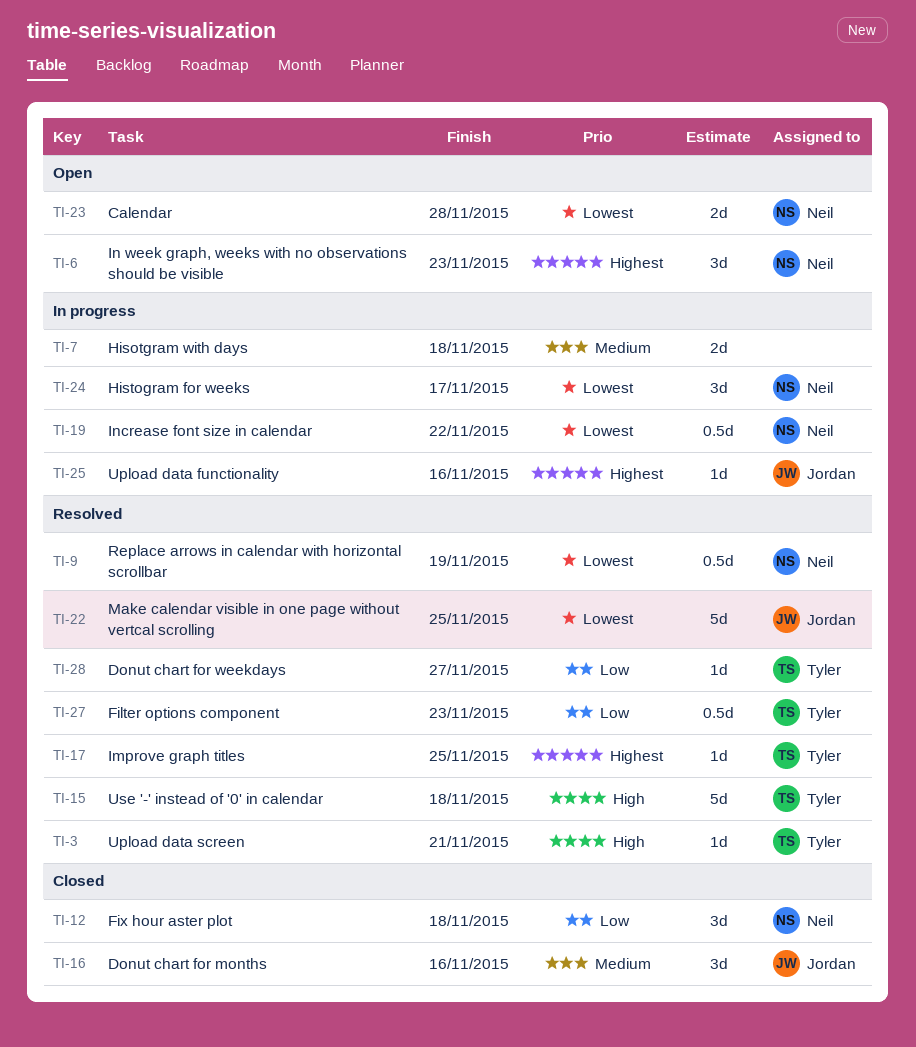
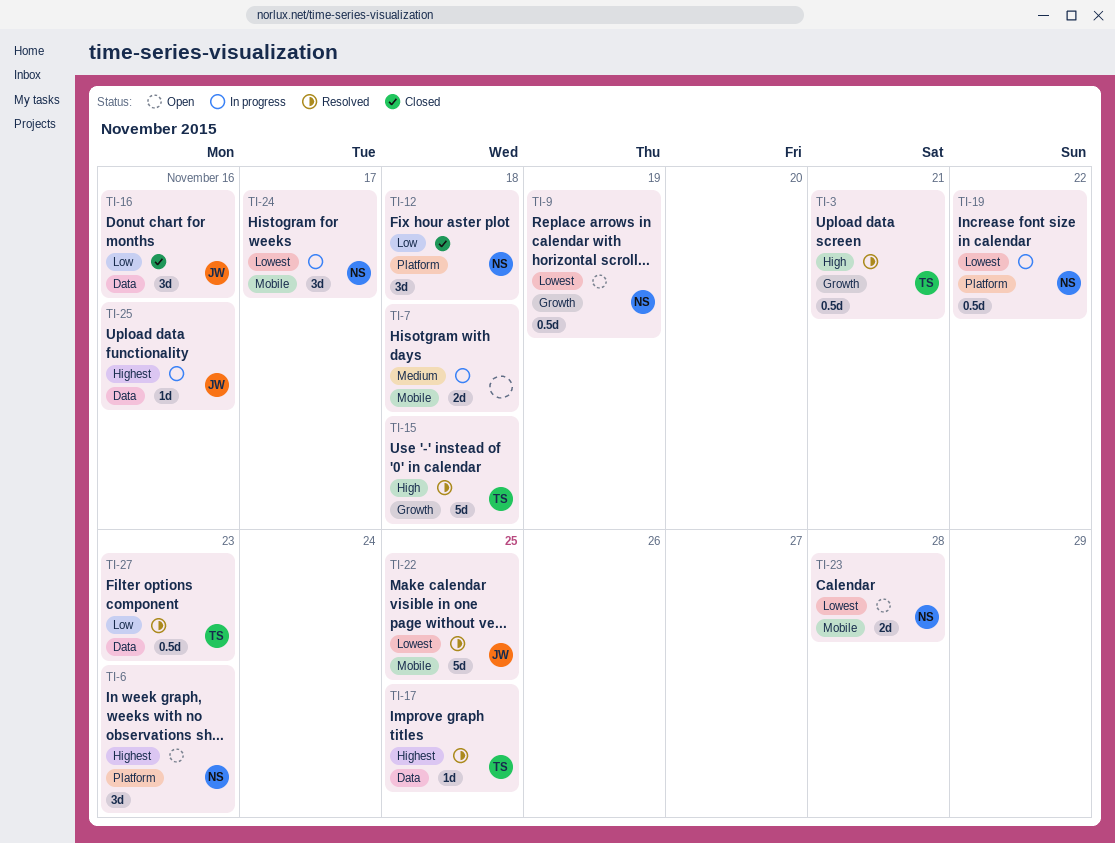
TI-3, estimate: 1d -> 0.5d
TI-9, status: Resolved -> Open
TI-16, priority: Medium -> Low
TI-28: present -> none

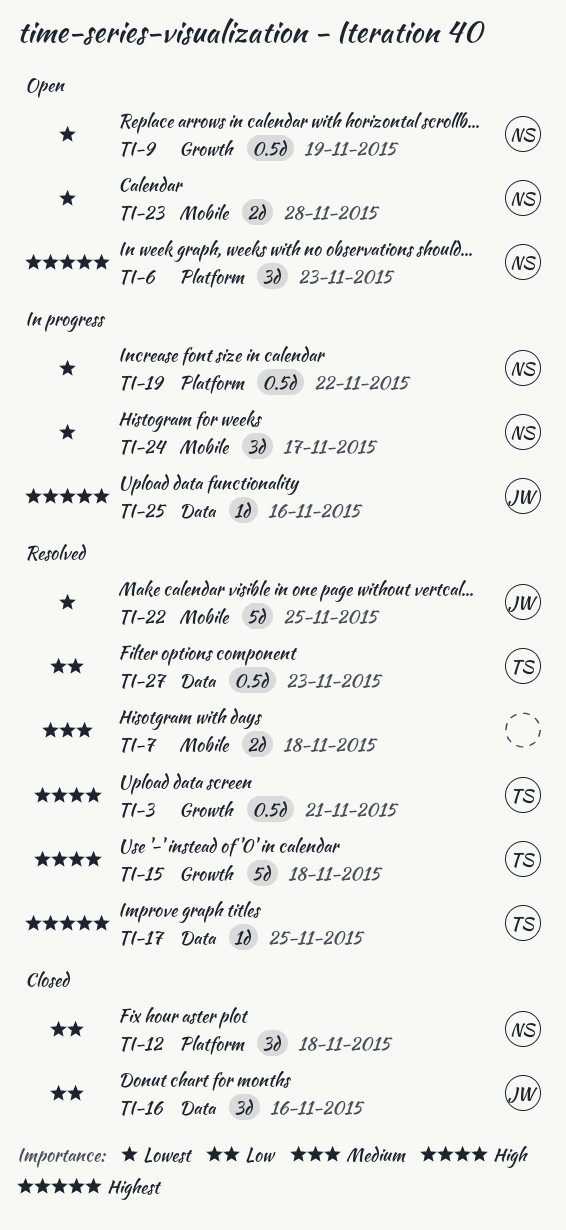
TI-7, status: In progress -> Resolved

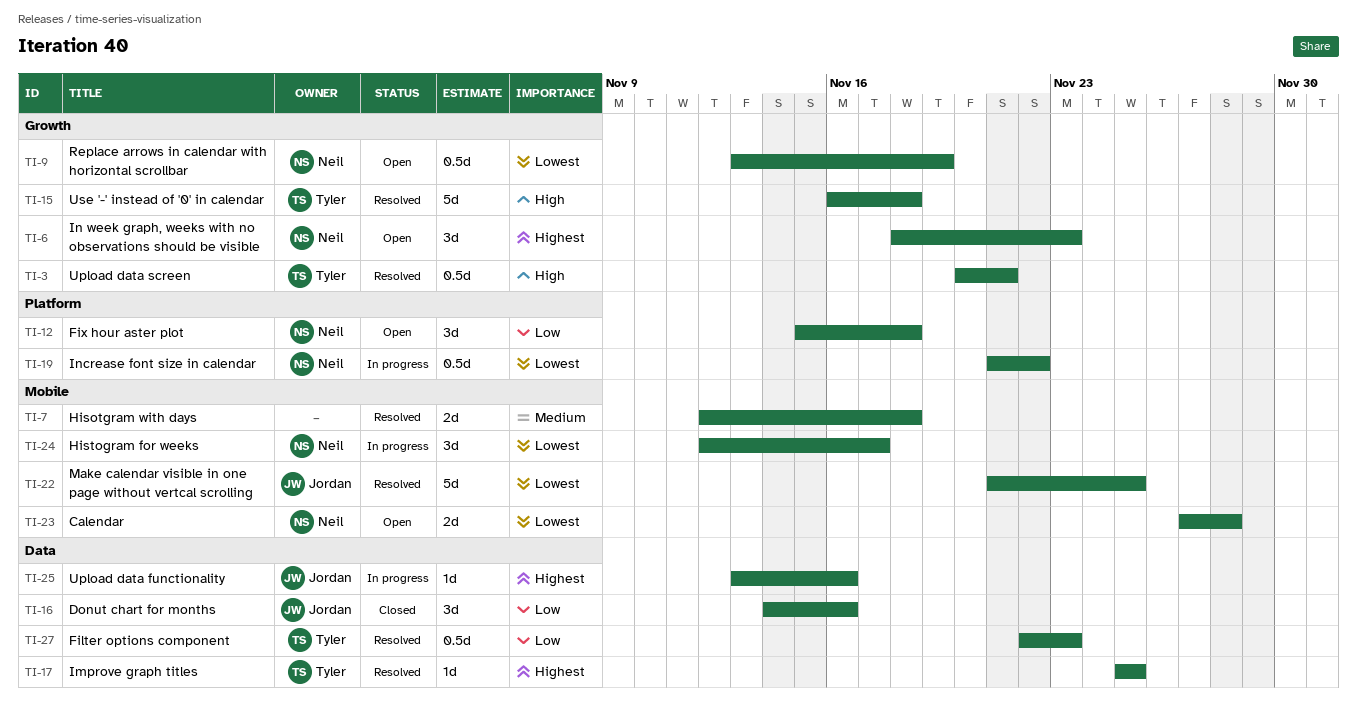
TI-6, label: Platform -> Growth
TI-12, status: Closed -> Open

